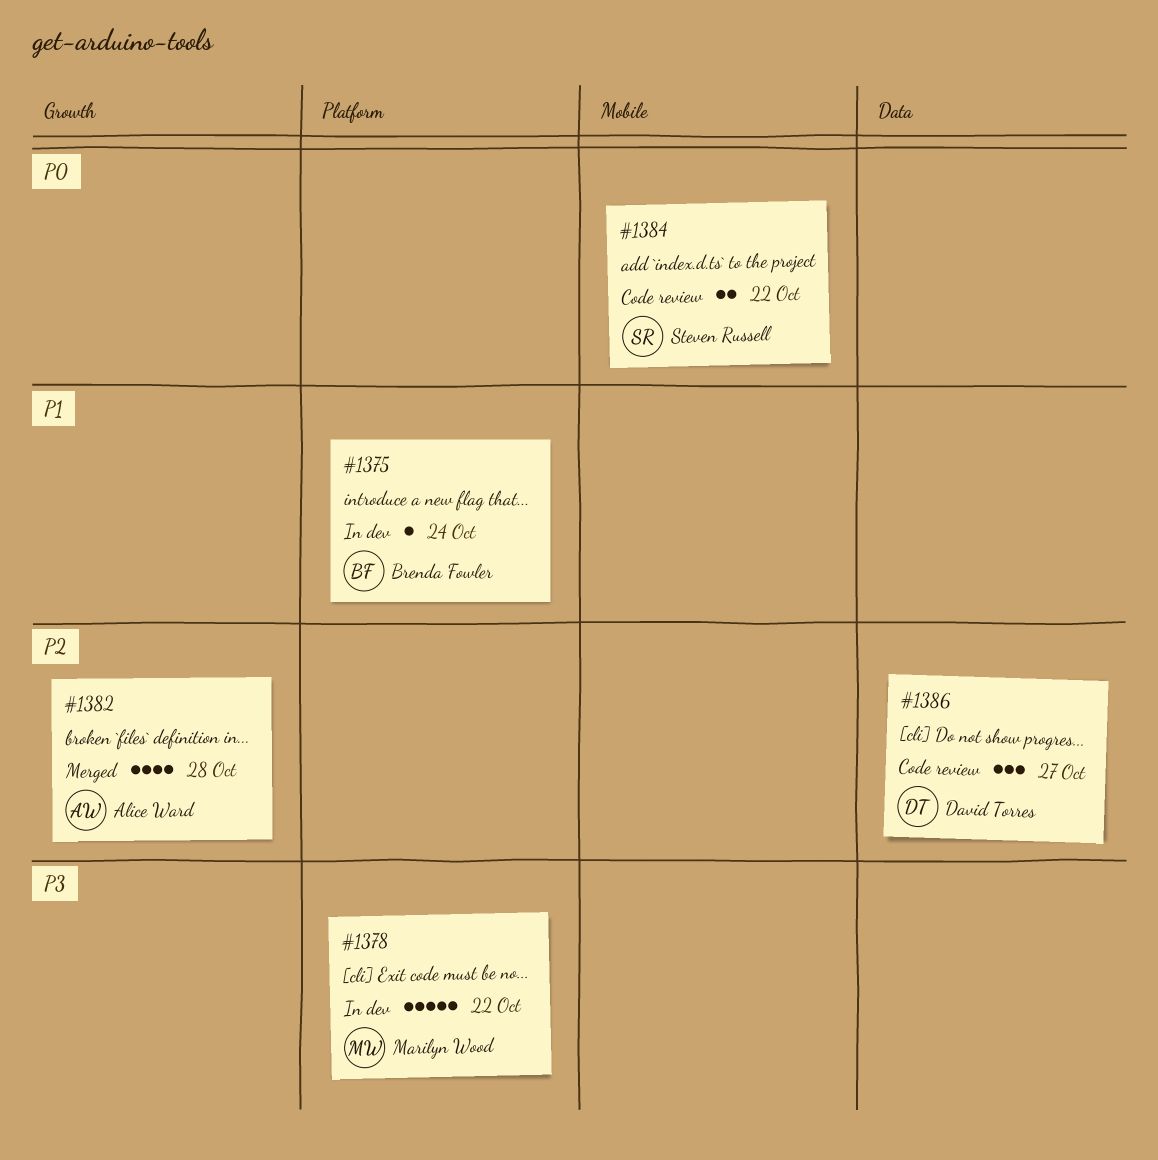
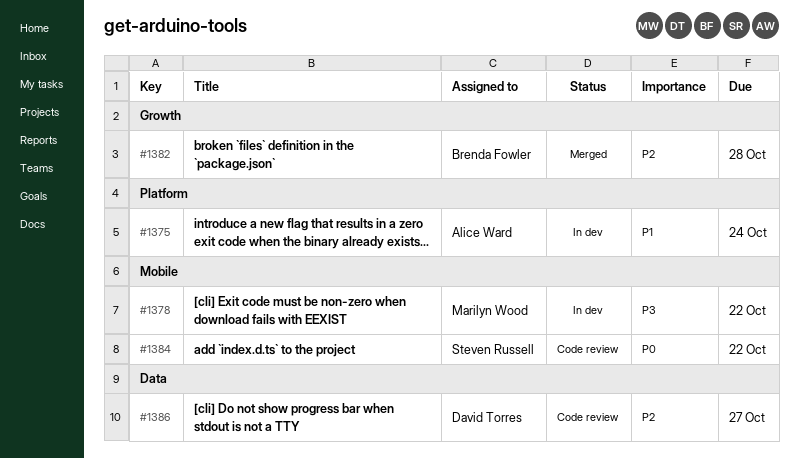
#1375, owner: Brenda Fowler -> Alice Ward
#1378, label: Platform -> Mobile
#1382, owner: Alice Ward -> Brenda Fowler

